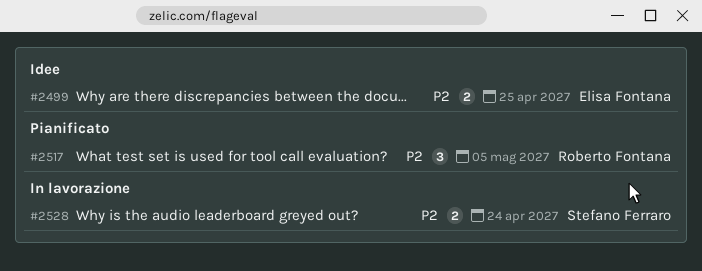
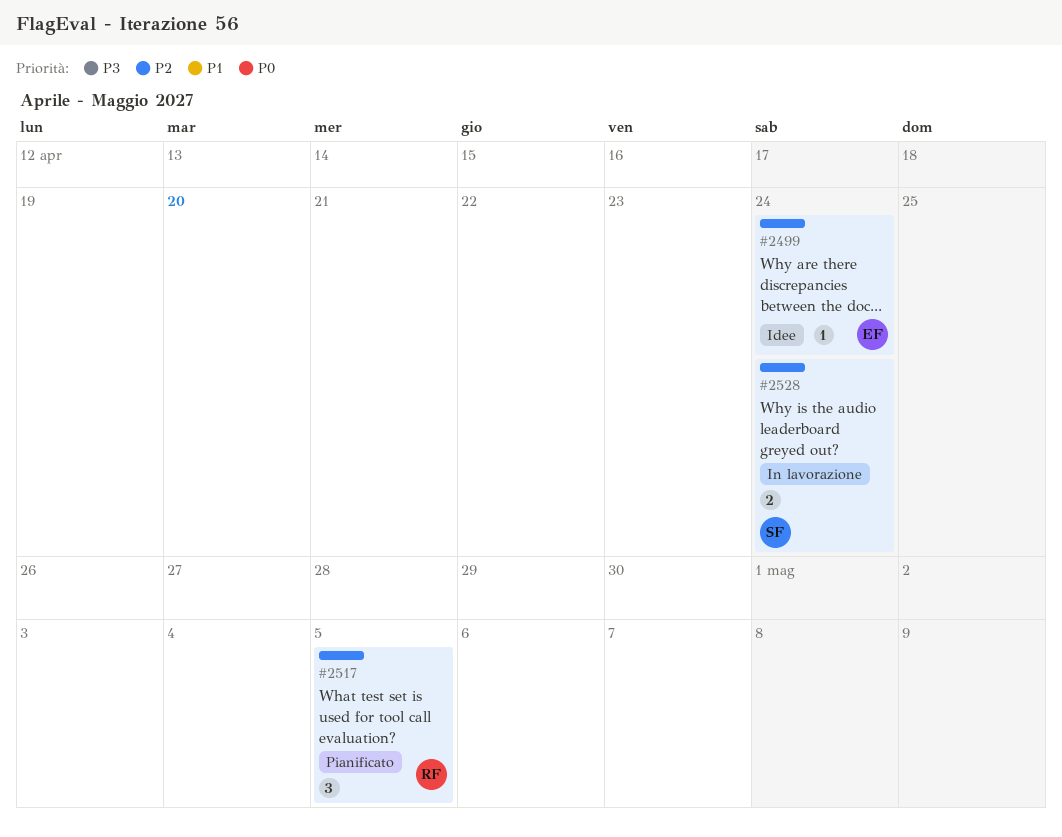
#2499, estimate: 2 -> 1
#2499, due: Apr 25 -> Apr 24

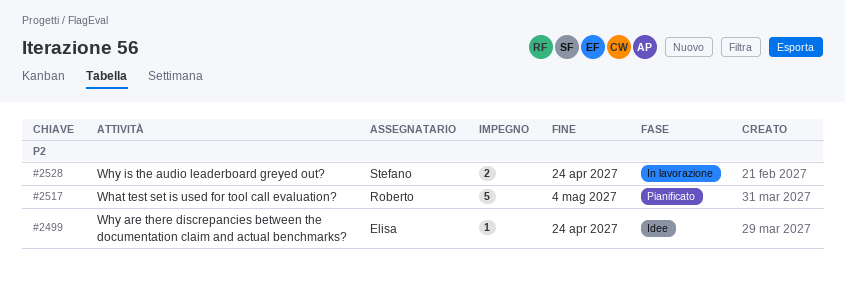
#2517, estimate: 3 -> 5
#2517, due: May 5 -> May 4

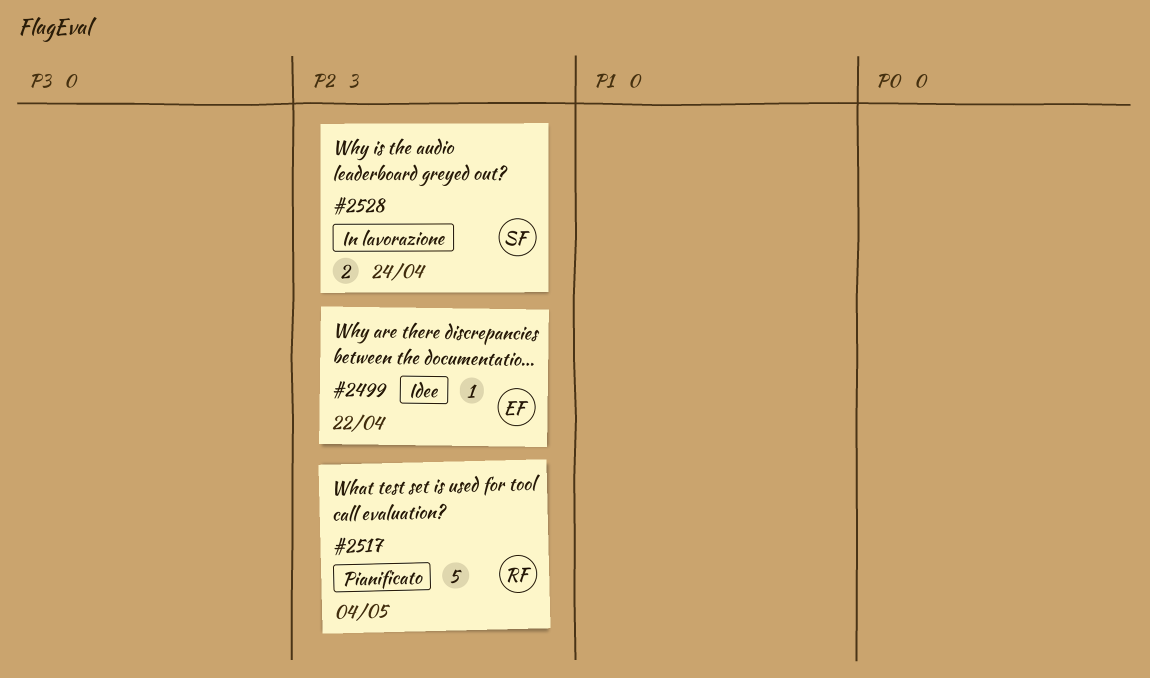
#2499, due: Apr 24 -> Apr 22

